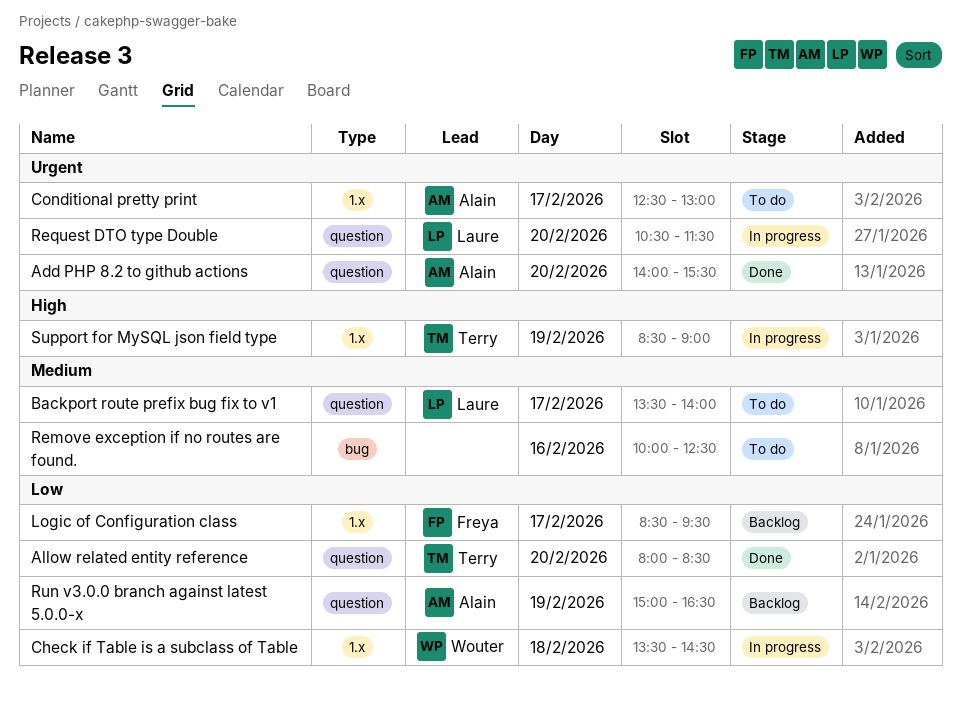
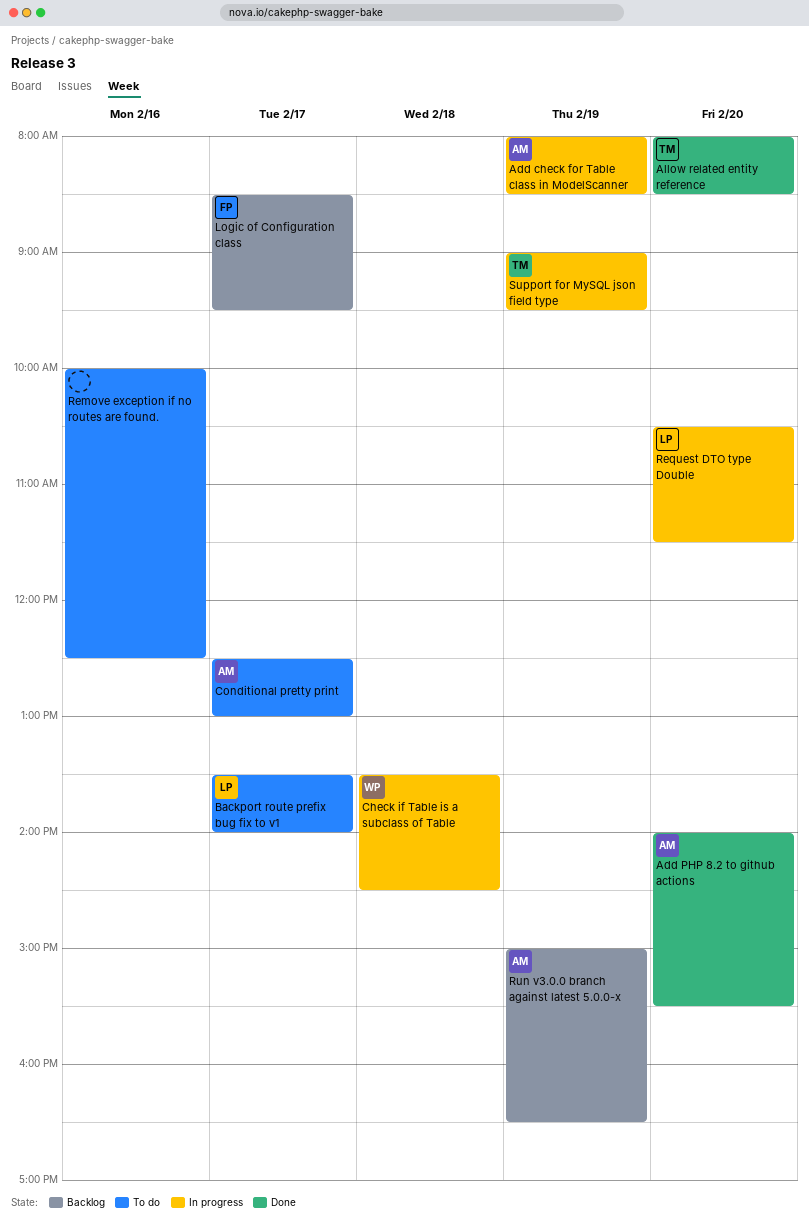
Add check for Table class in ModelScanner: none -> present
Support for MySQL json field type, begins: 08:30 -> 09:00
Support for MySQL json field type, ends: 09:00 -> 09:30

